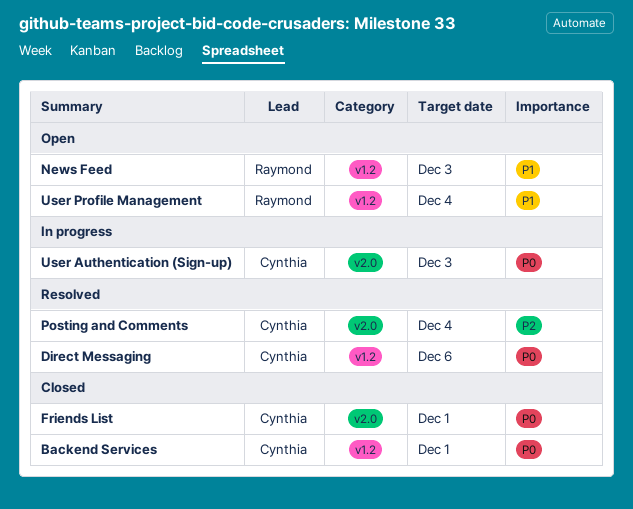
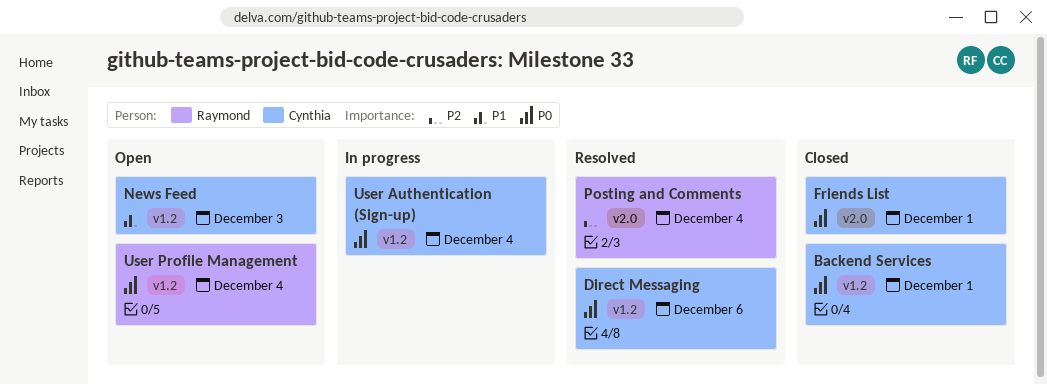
News Feed, owner: Raymond -> Cynthia
Posting and Comments, owner: Cynthia -> Raymond
User Authentication (Sign-up), label: v2.0 -> v1.2
User Authentication (Sign-up), due: Dec 3 -> Dec 4
User Profile Management, priority: P1 -> P0

